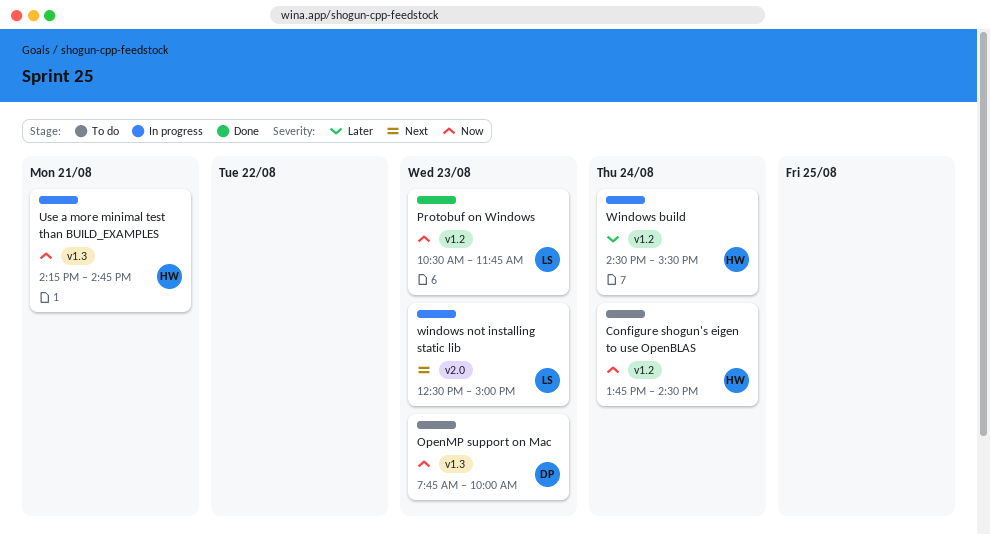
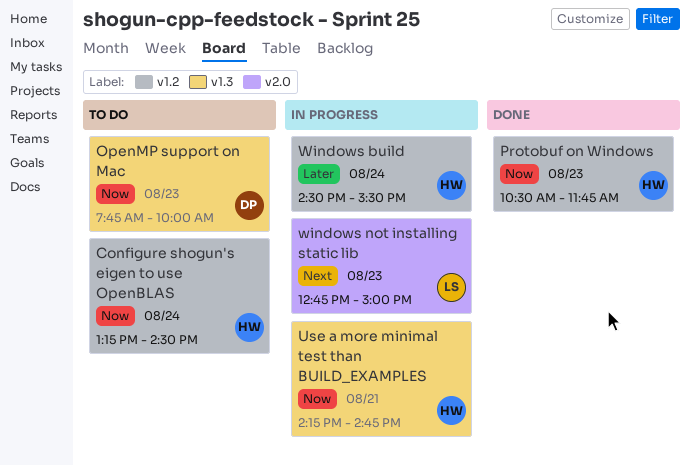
Configure shogun's eigen to use OpenBLAS, begins: 13:45 -> 13:15
Protobuf on Windows, owner: LS -> HW
windows not installing static lib, begins: 12:30 -> 12:45

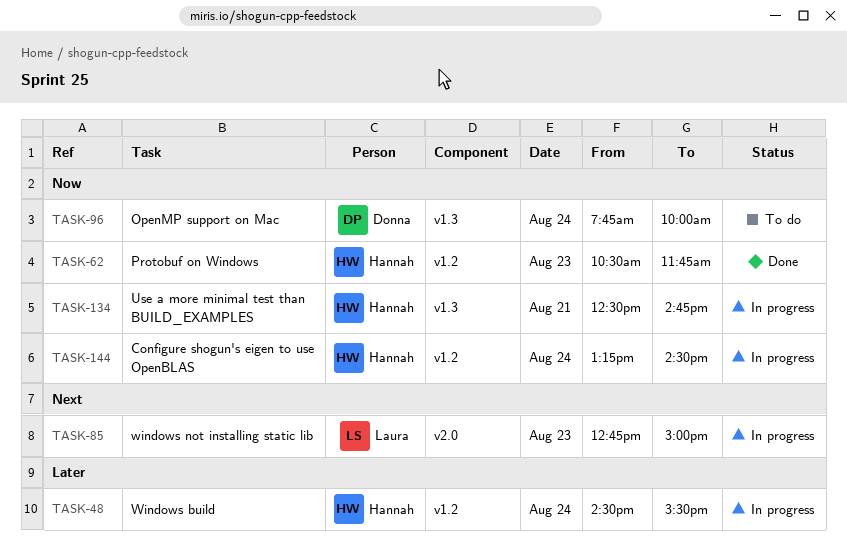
Configure shogun's eigen to use OpenBLAS, status: To do -> In progress
OpenMP support on Mac, day: Aug 23 -> Aug 24
Use a more minimal test than BUILD_EXAMPLES, begins: 14:15 -> 12:30

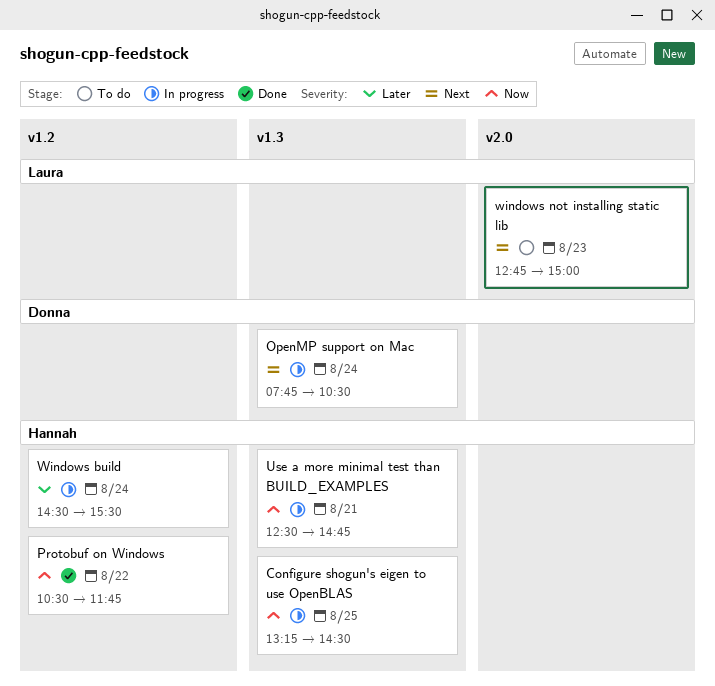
Configure shogun's eigen to use OpenBLAS, label: v1.2 -> v1.3
Configure shogun's eigen to use OpenBLAS, day: Aug 24 -> Aug 25
OpenMP support on Mac, status: To do -> In progress
OpenMP support on Mac, priority: Now -> Next
OpenMP support on Mac, ends: 10:00 -> 10:30
Protobuf on Windows, day: Aug 23 -> Aug 22
windows not installing static lib, status: In progress -> To do

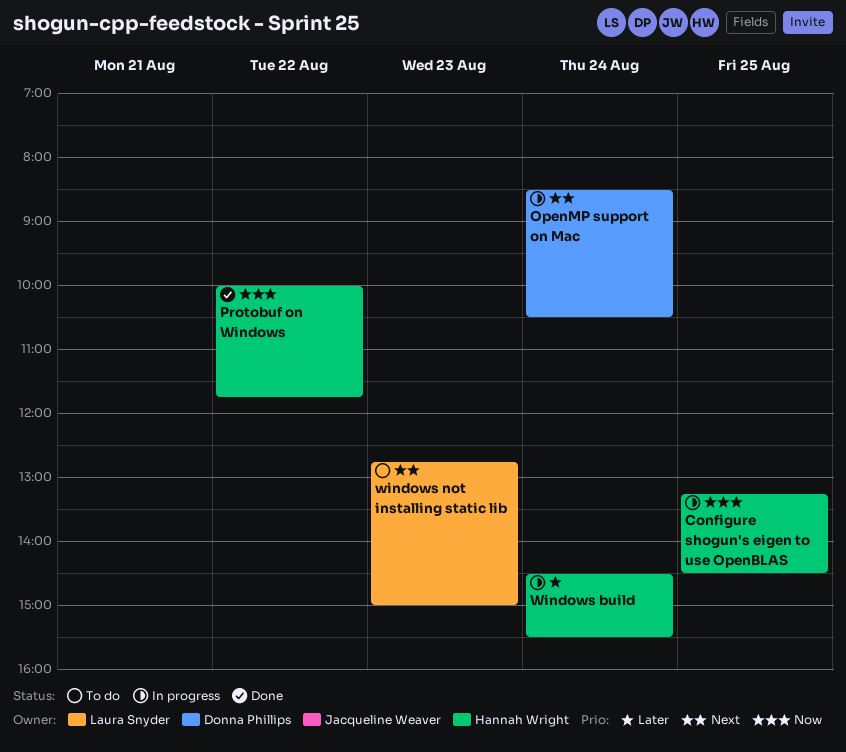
OpenMP support on Mac, begins: 07:45 -> 08:30
Protobuf on Windows, begins: 10:30 -> 10:00
Use a more minimal test than BUILD_EXAMPLES: present -> none

